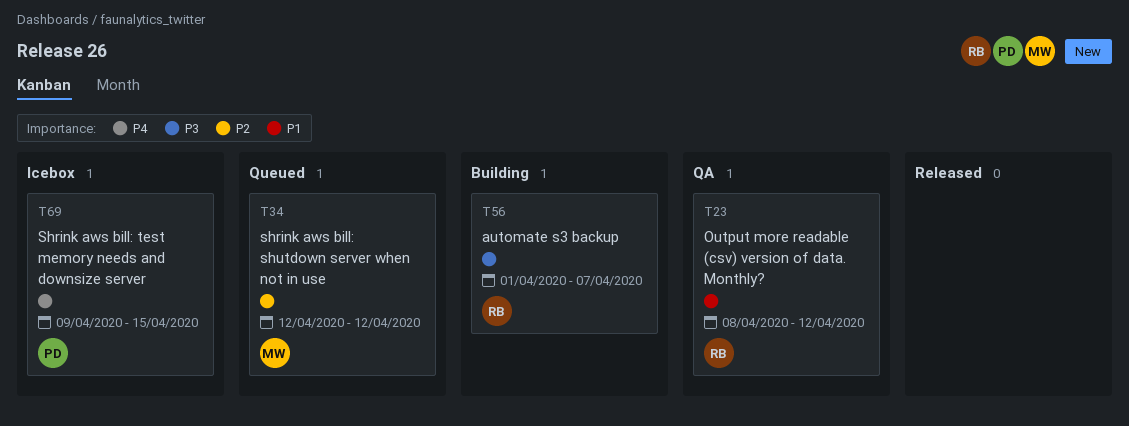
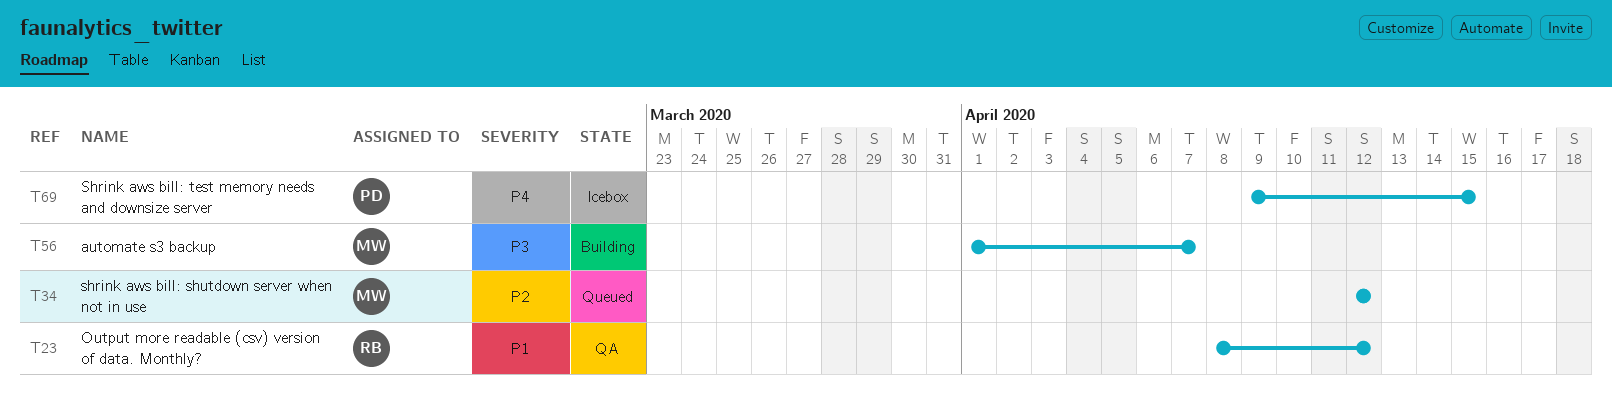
T56, owner: RB -> MW

